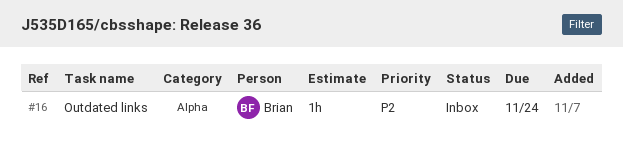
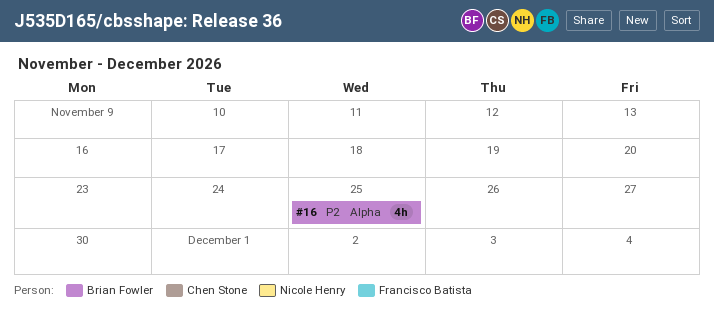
#16, estimate: 1h -> 4h
#16, due: Nov 24 -> Nov 25

